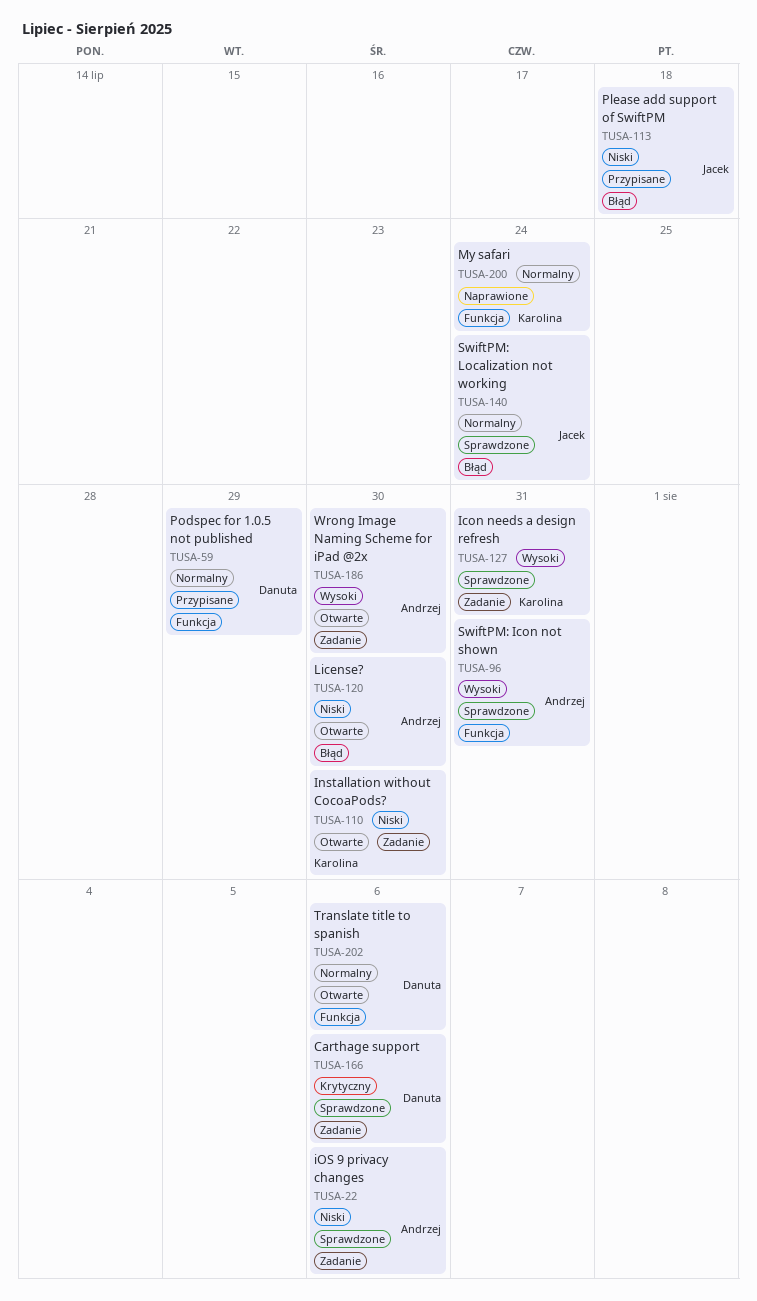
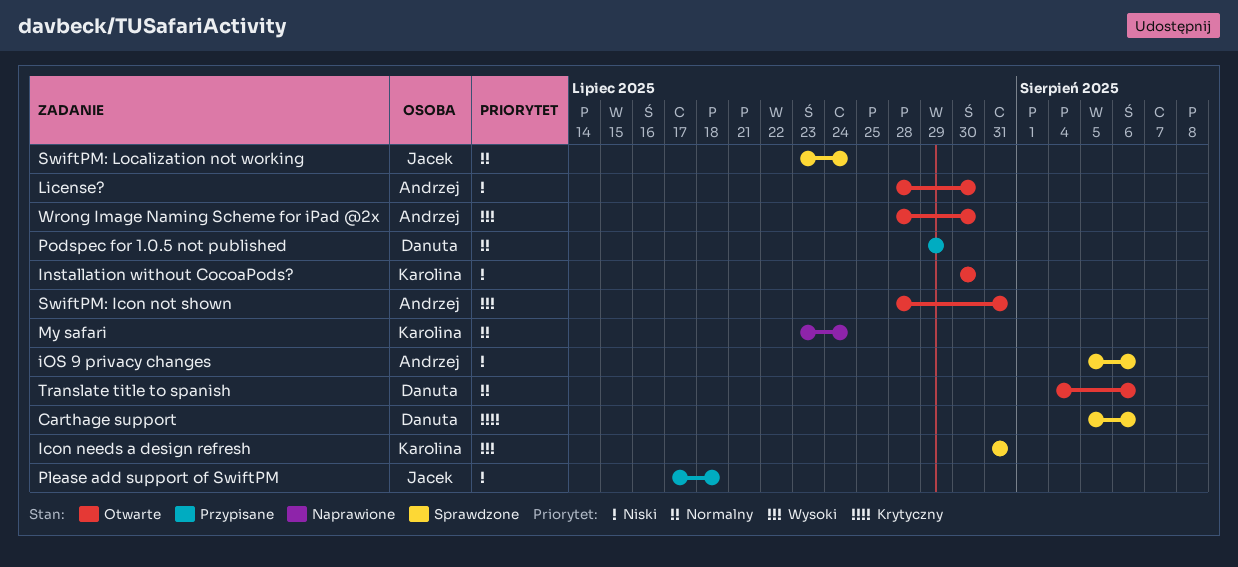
SwiftPM: Icon not shown, status: Sprawdzone -> Otwarte

